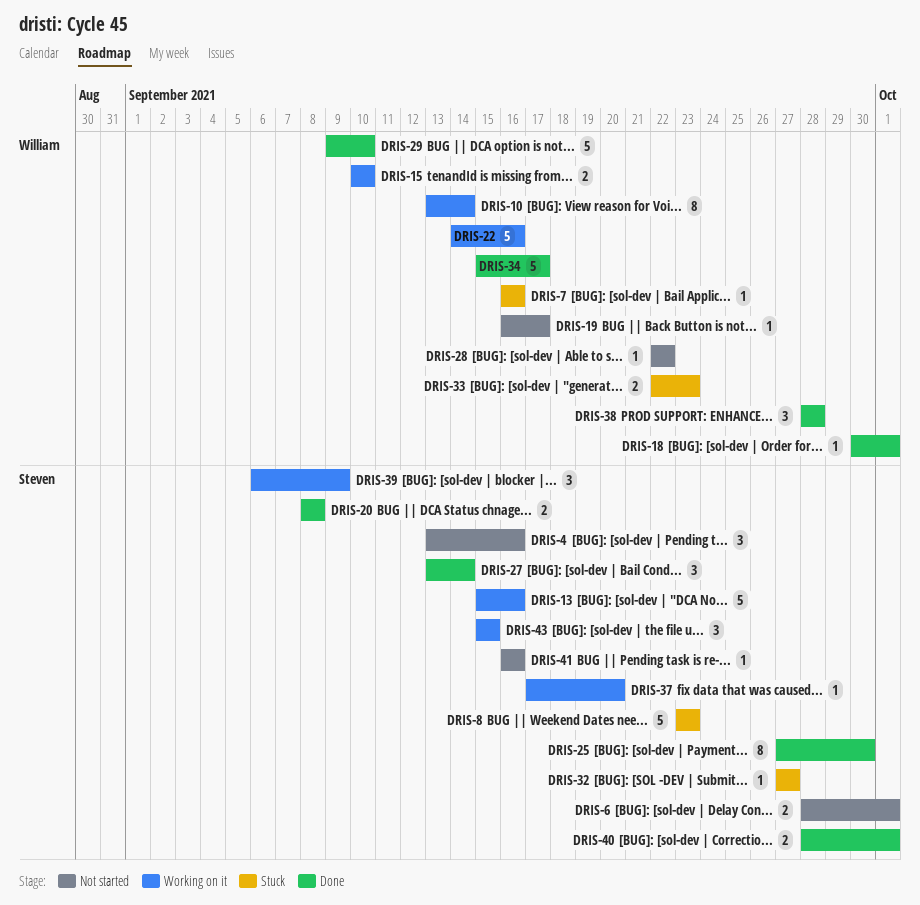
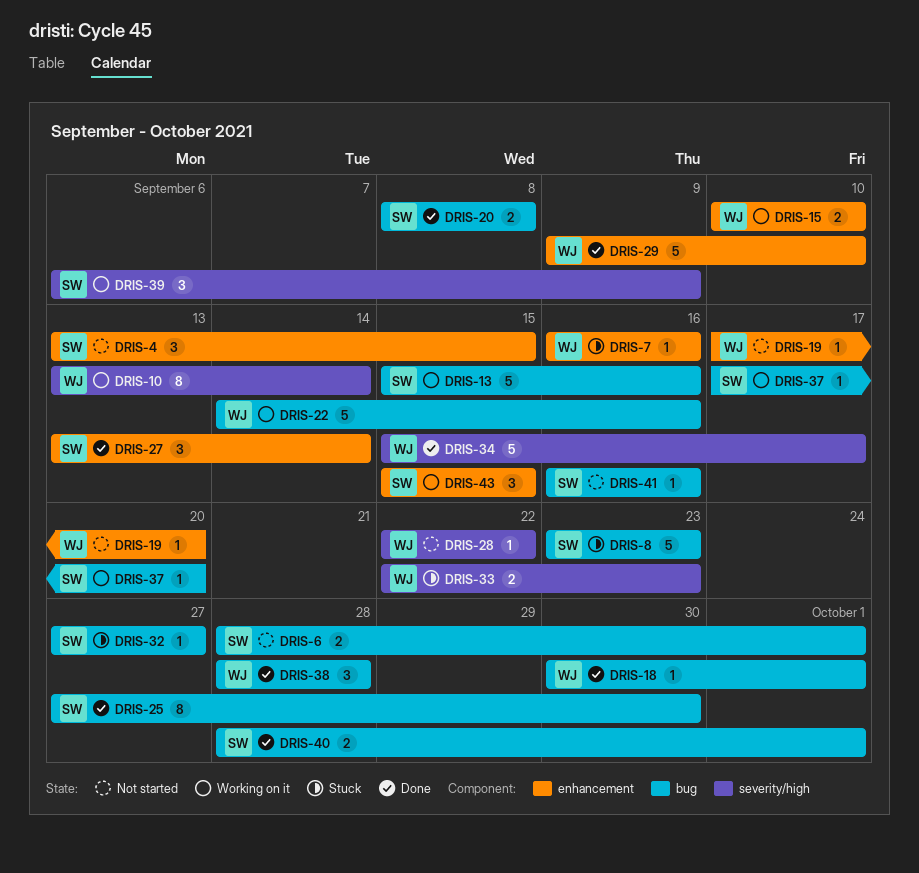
DRIS-4, due: Sep 16 -> Sep 15
DRIS-19, start: Sep 16 -> Sep 17
DRIS-19, due: Sep 17 -> Sep 20

